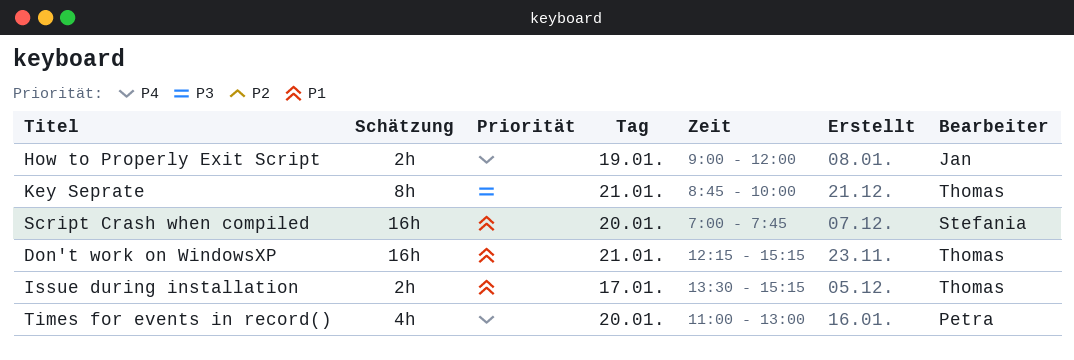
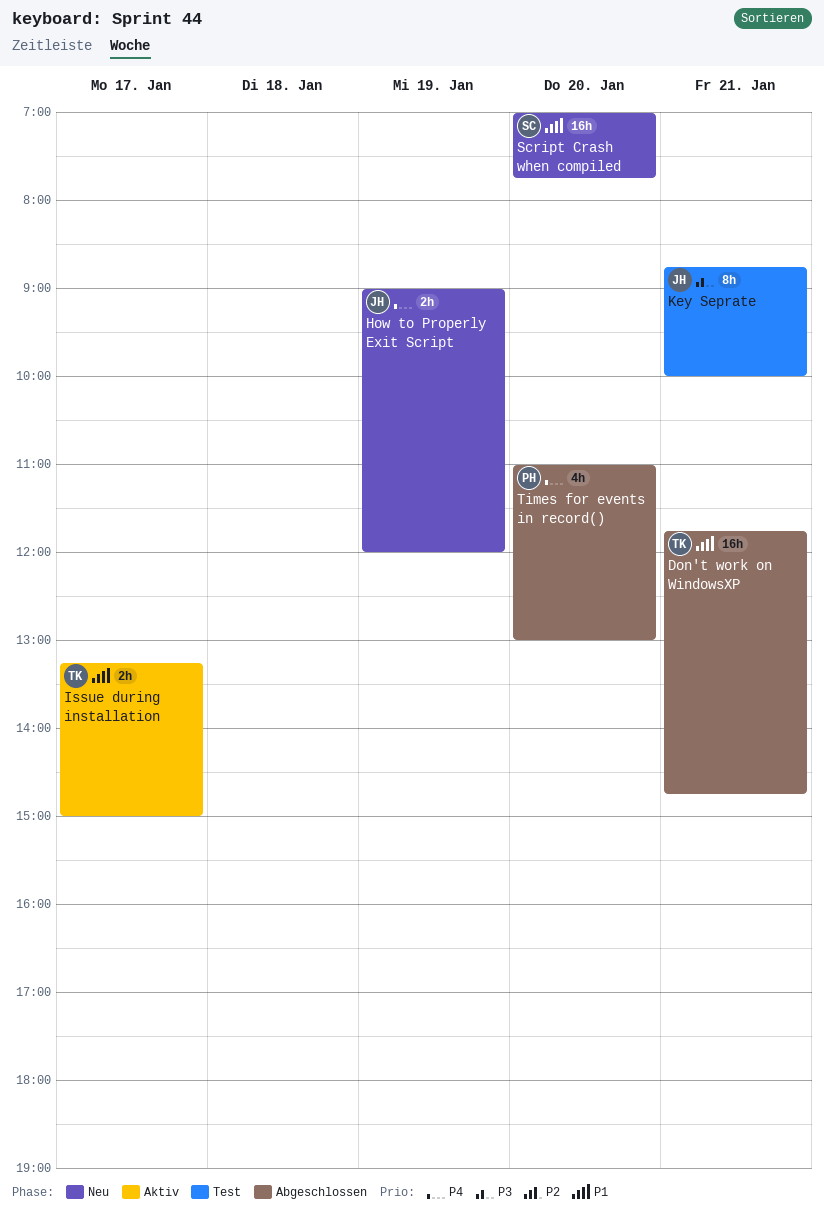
Don't work on WindowsXP, begins: 12:15 -> 11:45
Don't work on WindowsXP, ends: 15:15 -> 14:45
Issue during installation, begins: 13:30 -> 13:15
Issue during installation, ends: 15:15 -> 15:00
Key Seprate, owner: Thomas -> Jan

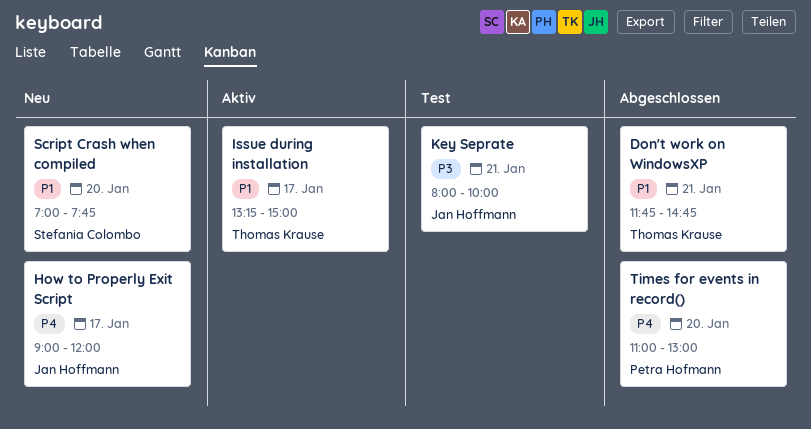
How to Properly Exit Script, day: Jan 19 -> Jan 17
Key Seprate, begins: 08:45 -> 08:00

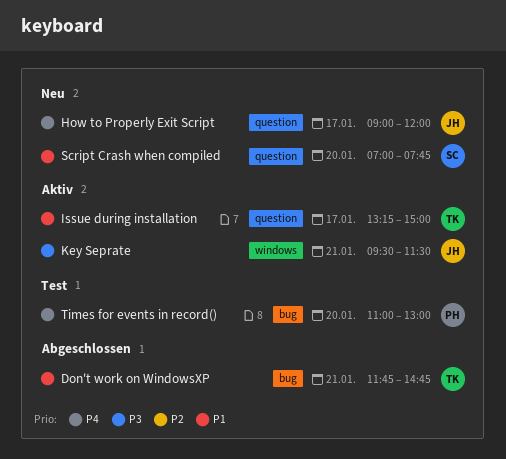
Key Seprate, status: Test -> Aktiv
Key Seprate, begins: 08:00 -> 09:30
Key Seprate, ends: 10:00 -> 11:30
Times for events in record(), status: Abgeschlossen -> Test

